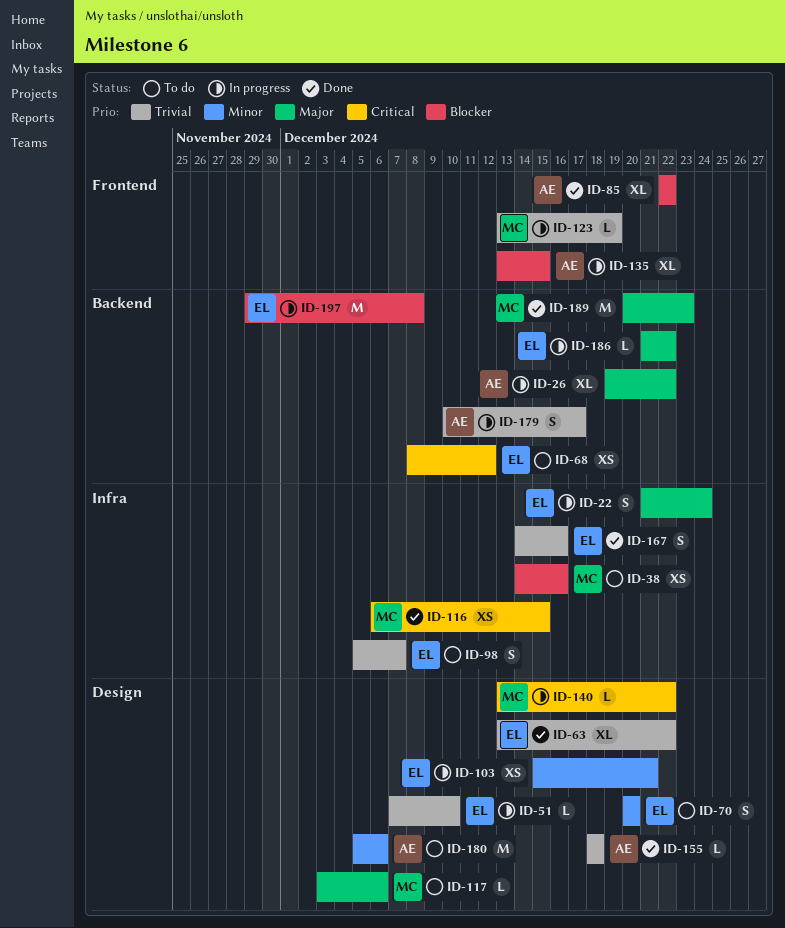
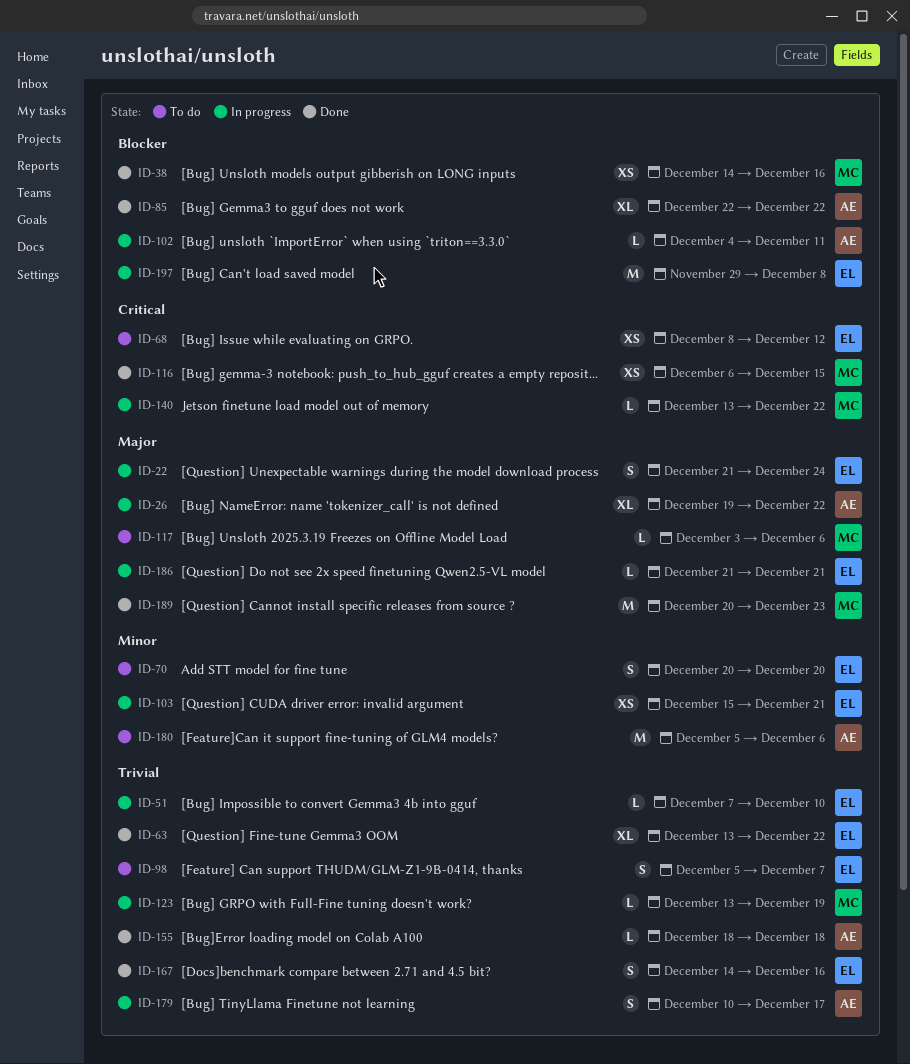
ID-38, status: To do -> Done
ID-102: none -> present
ID-135: present -> none
ID-186, due: Dec 22 -> Dec 21

